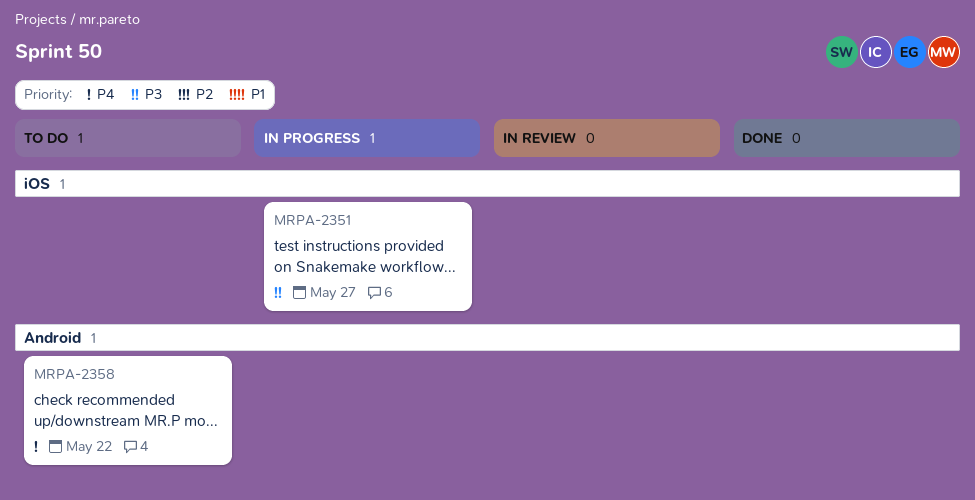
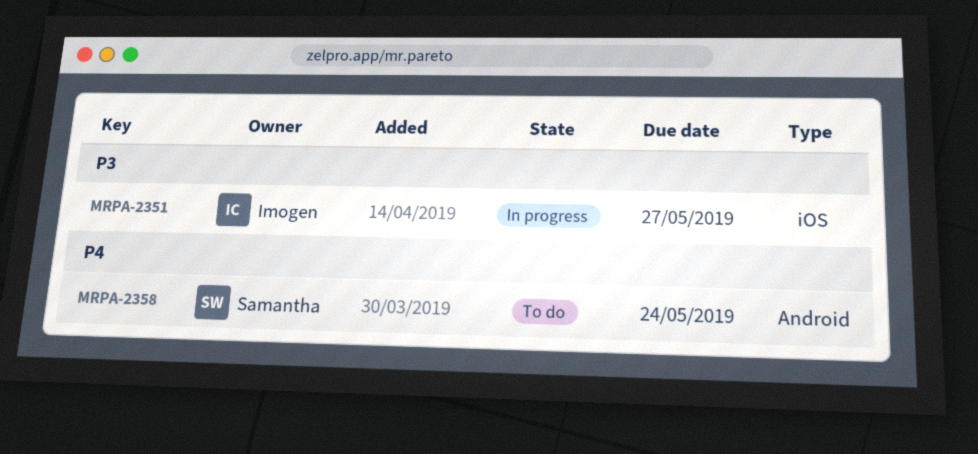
MRPA-2358, due: May 22 -> May 24

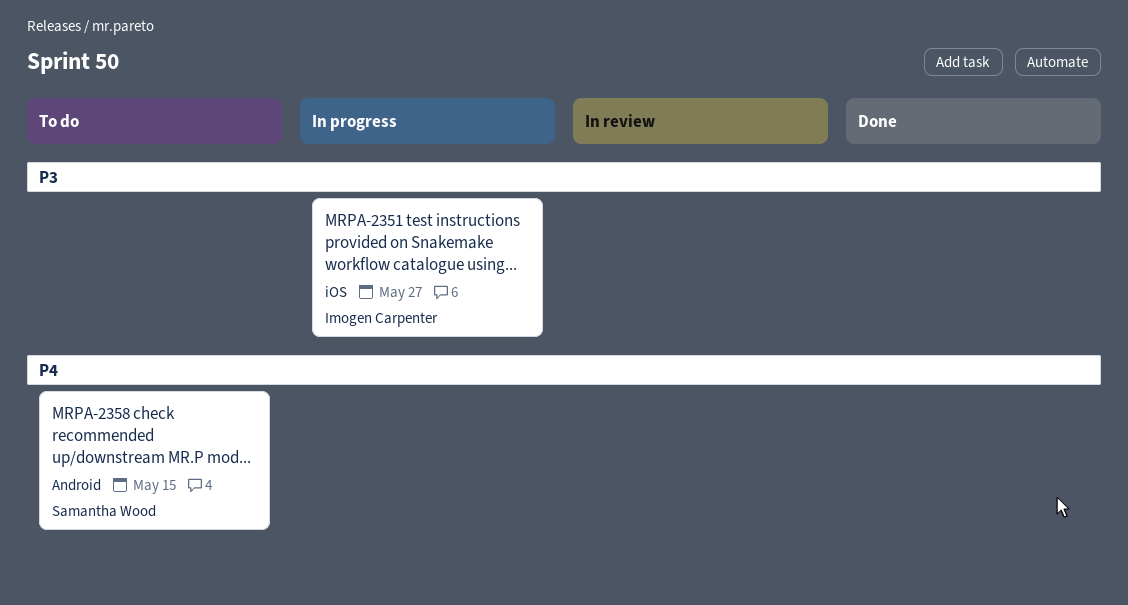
MRPA-2358, due: May 24 -> May 15

